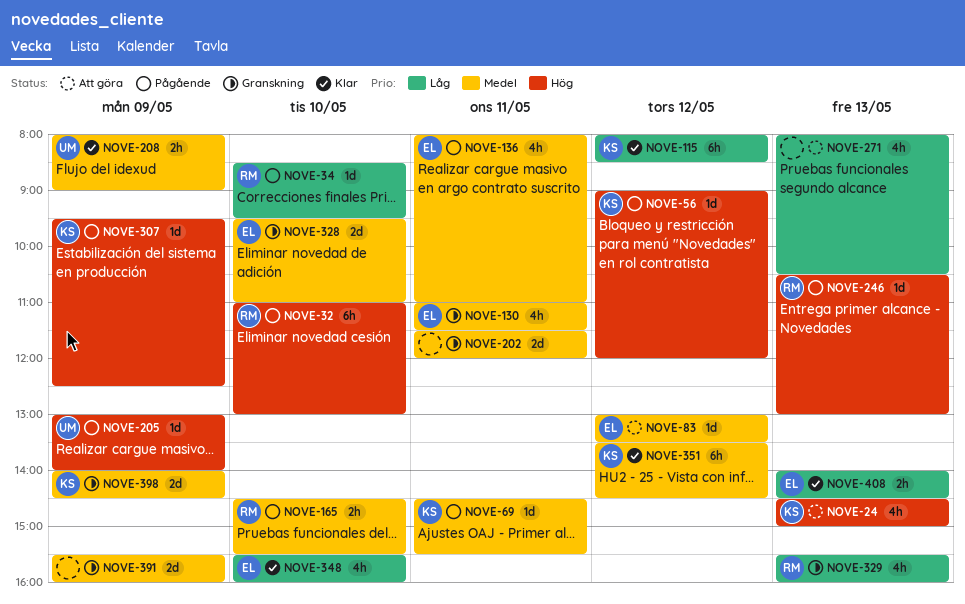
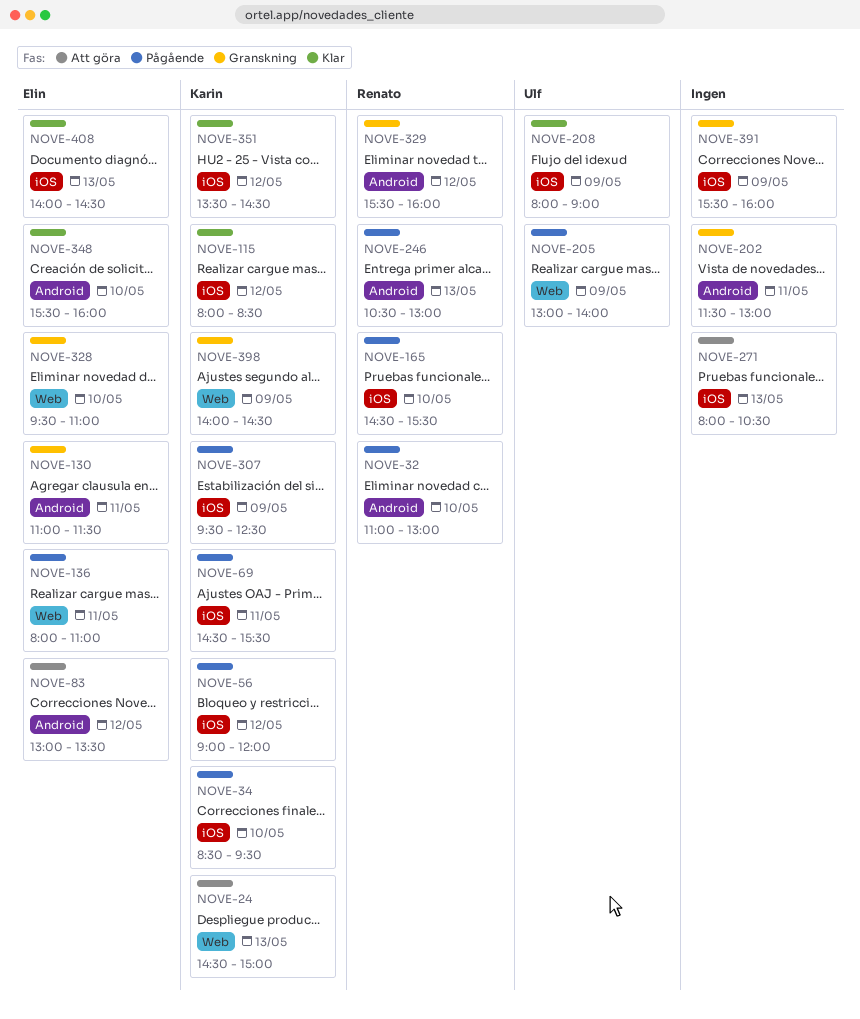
NOVE-34, owner: Renato -> Karin
NOVE-202, ends: 12:00 -> 13:00
NOVE-329, day: May 13 -> May 12

